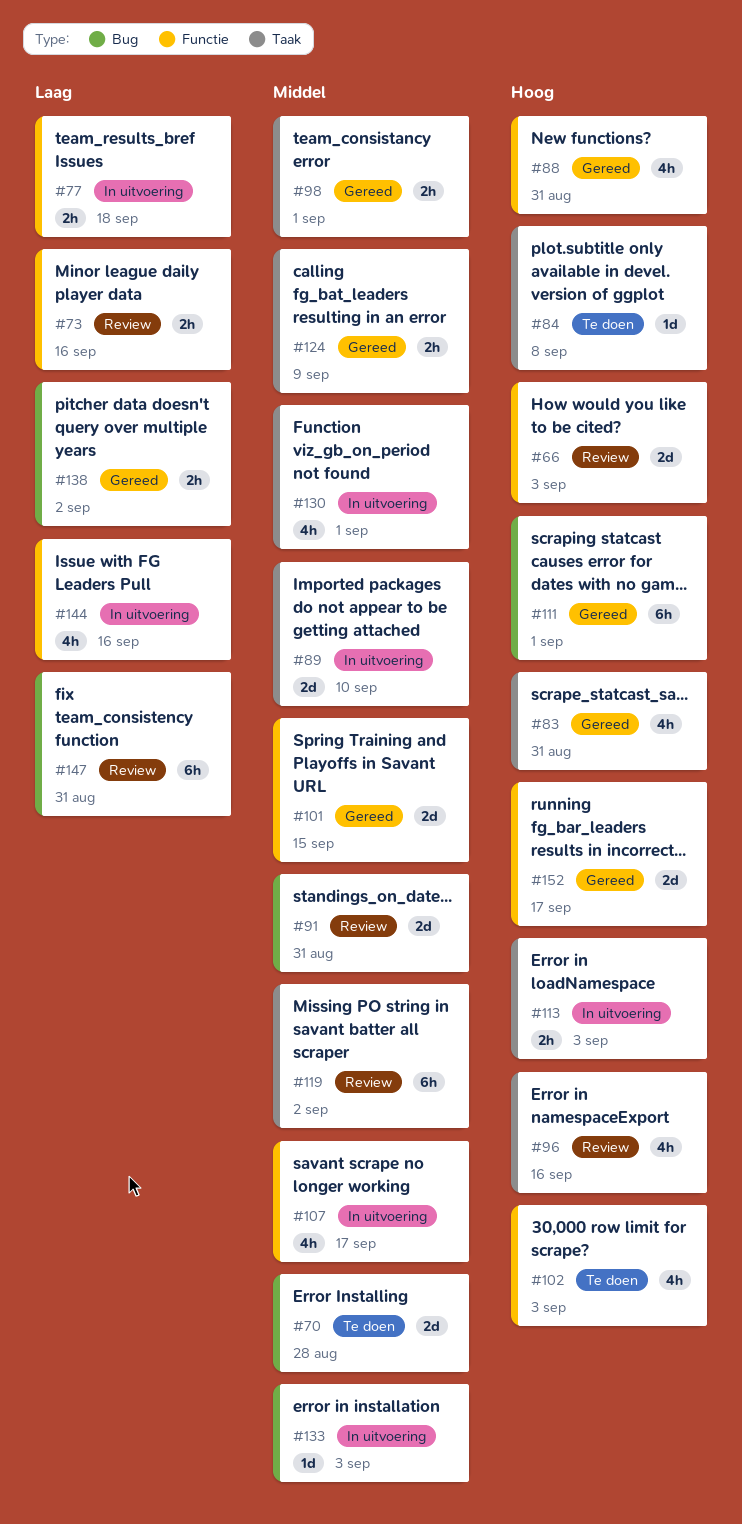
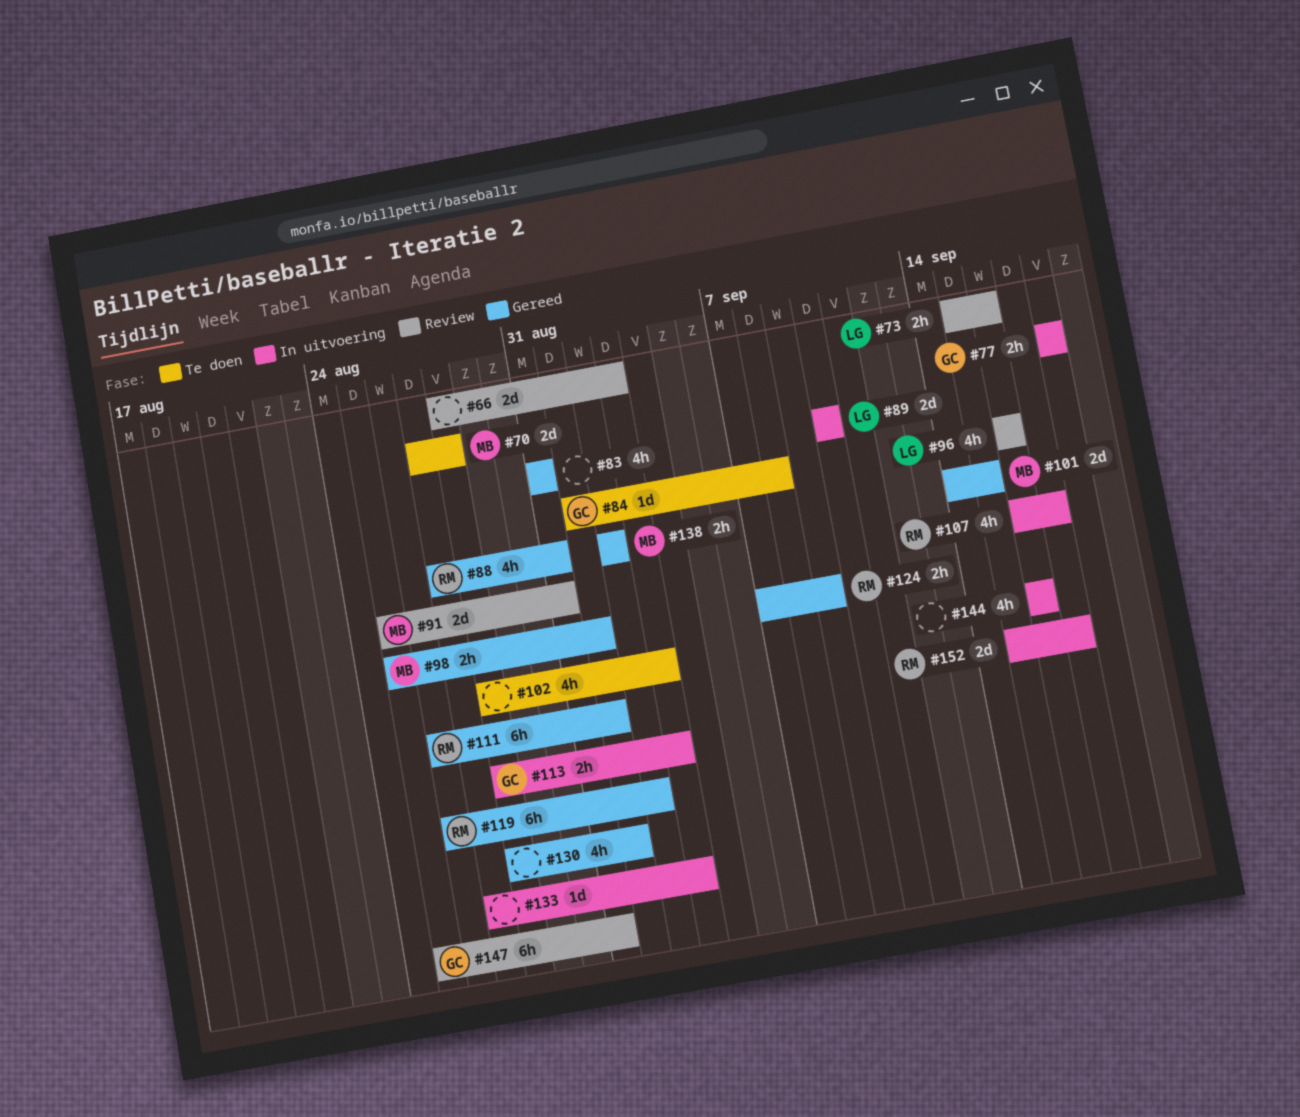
#119, status: Review -> Gereed
#130, status: In uitvoering -> Gereed
#152, status: Gereed -> In uitvoering

